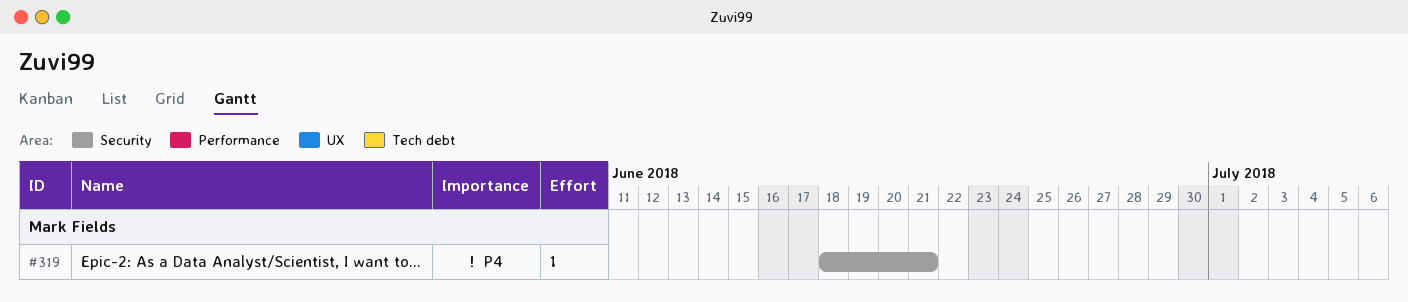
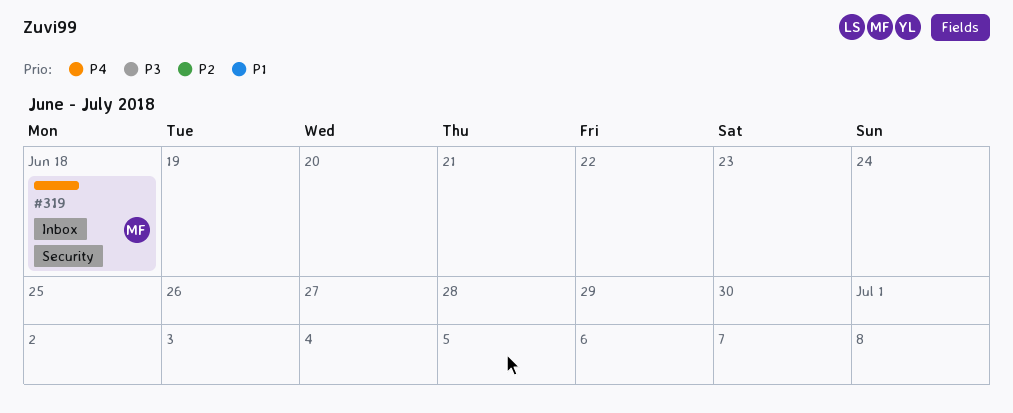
#319, due: Jun 21 -> Jun 18

